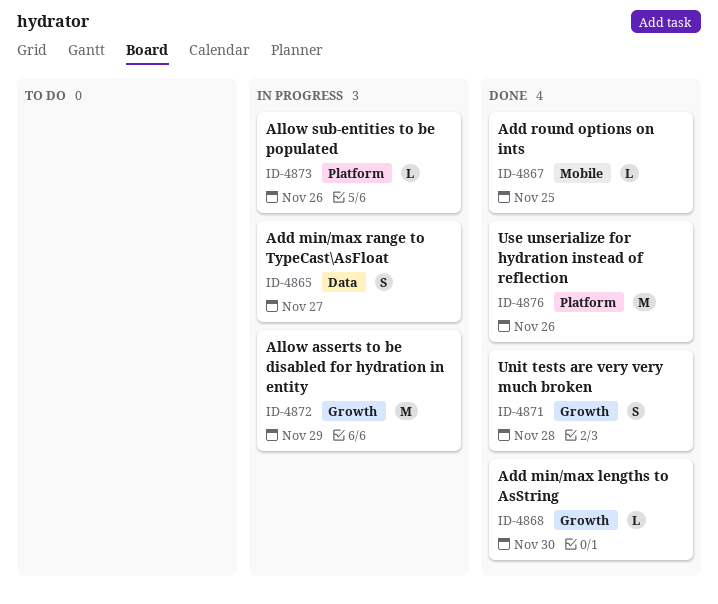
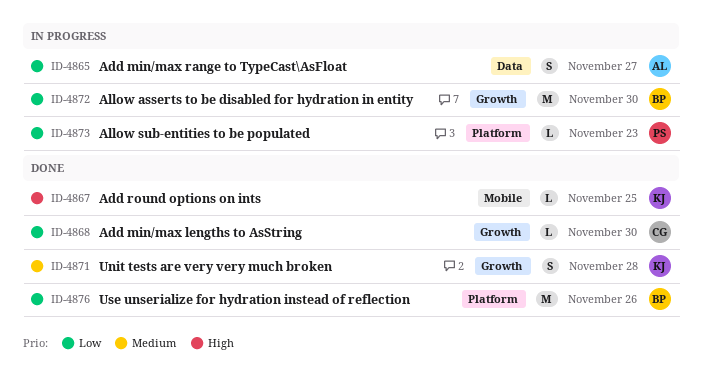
ID-4872, due: Nov 29 -> Nov 30
ID-4873, due: Nov 26 -> Nov 23

